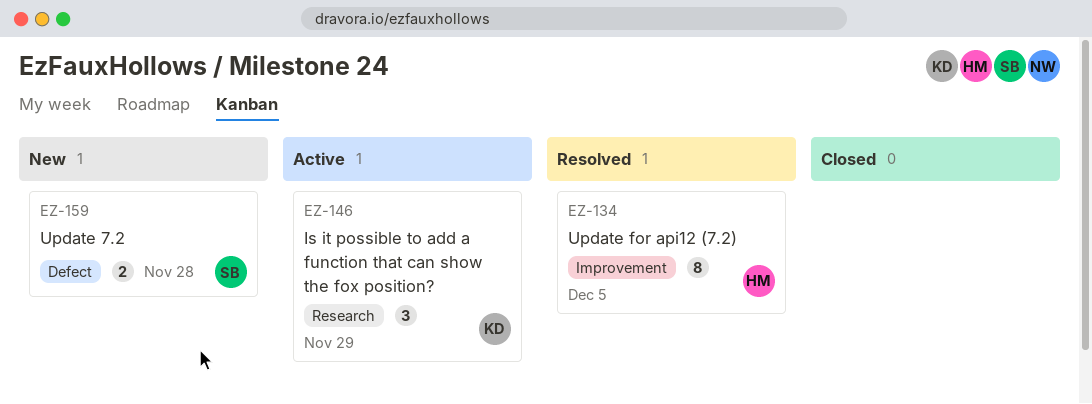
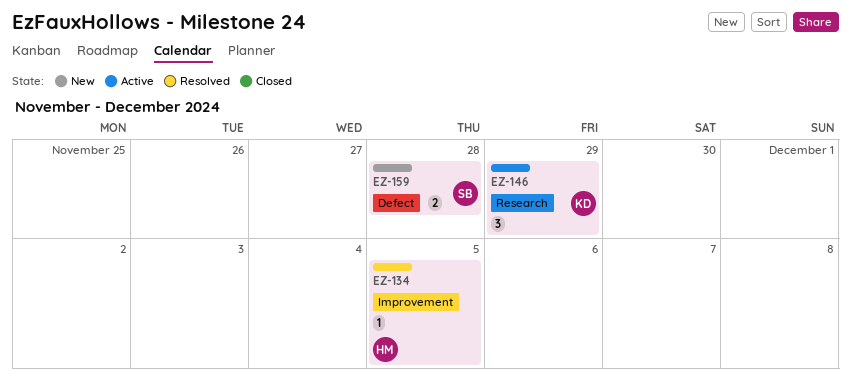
EZ-134, estimate: 8 -> 1

